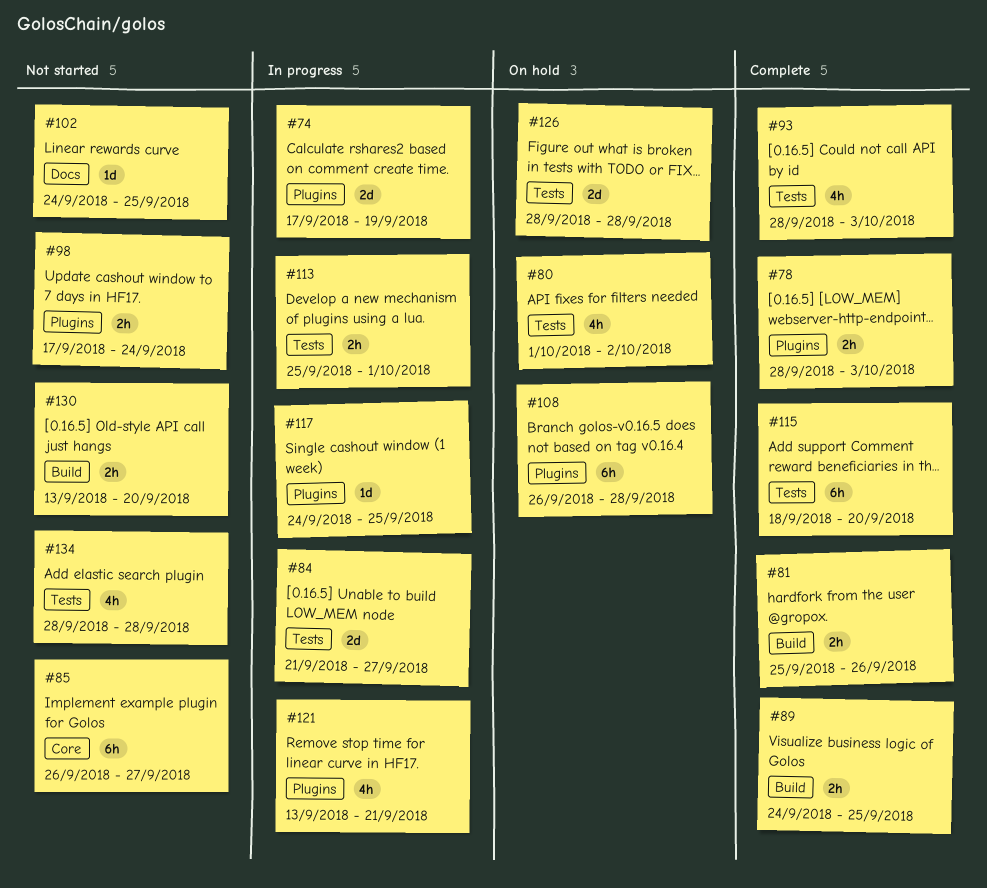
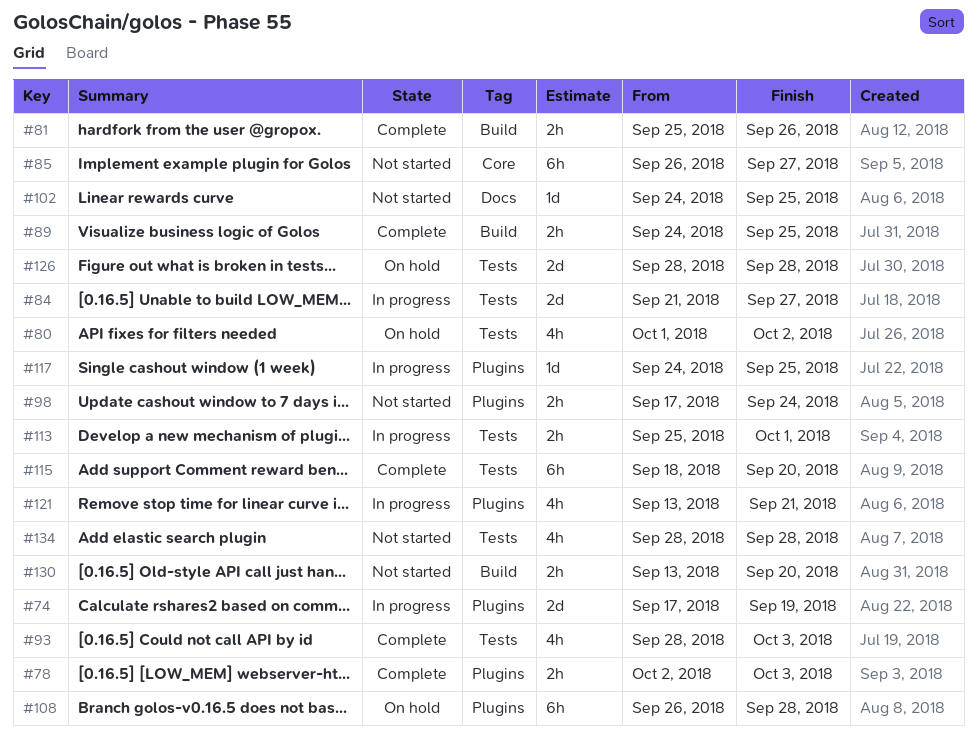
#78, start: Sep 28 -> Oct 2

